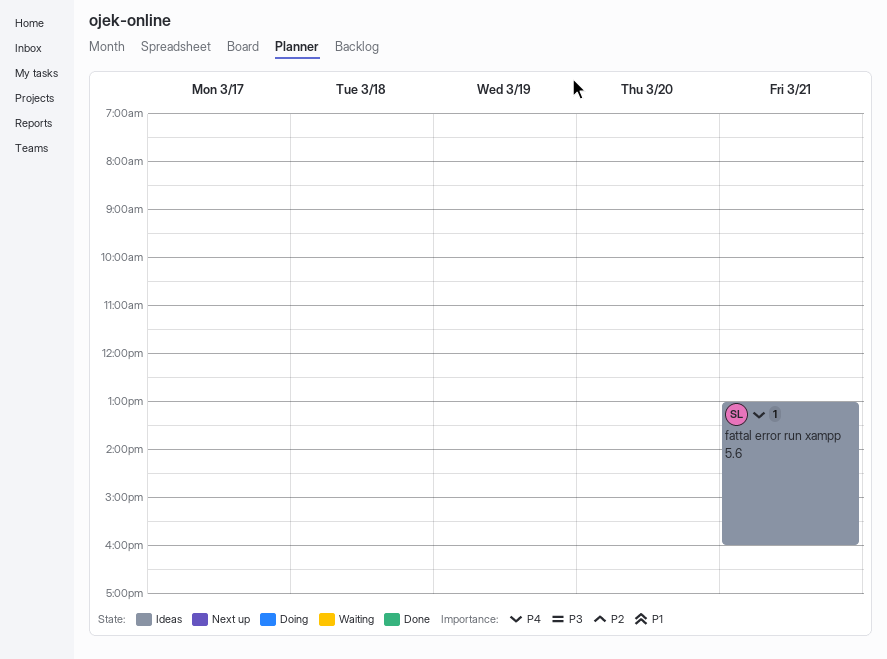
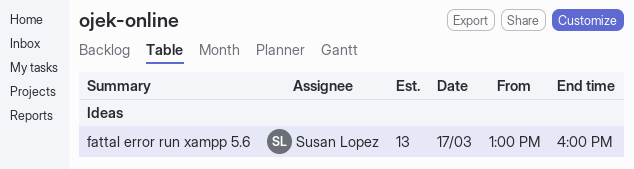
fattal error run xampp 5.6, estimate: 1 -> 13
fattal error run xampp 5.6, day: Mar 21 -> Mar 17

